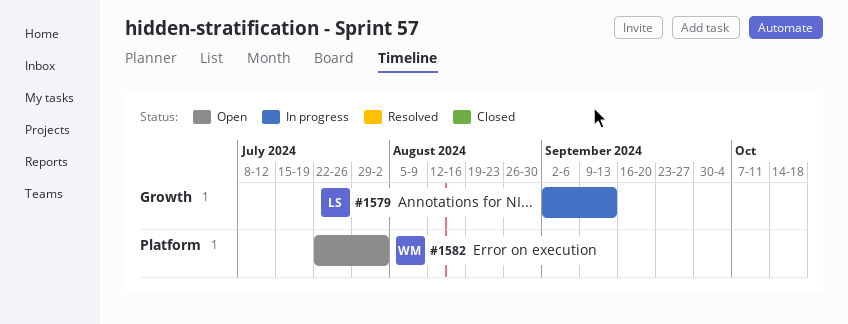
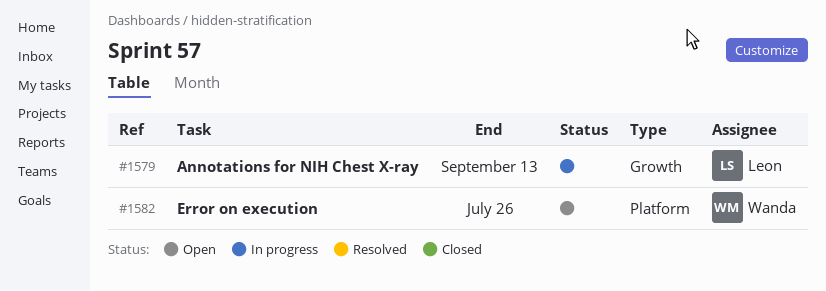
#1582, due: Aug 2 -> Jul 26

